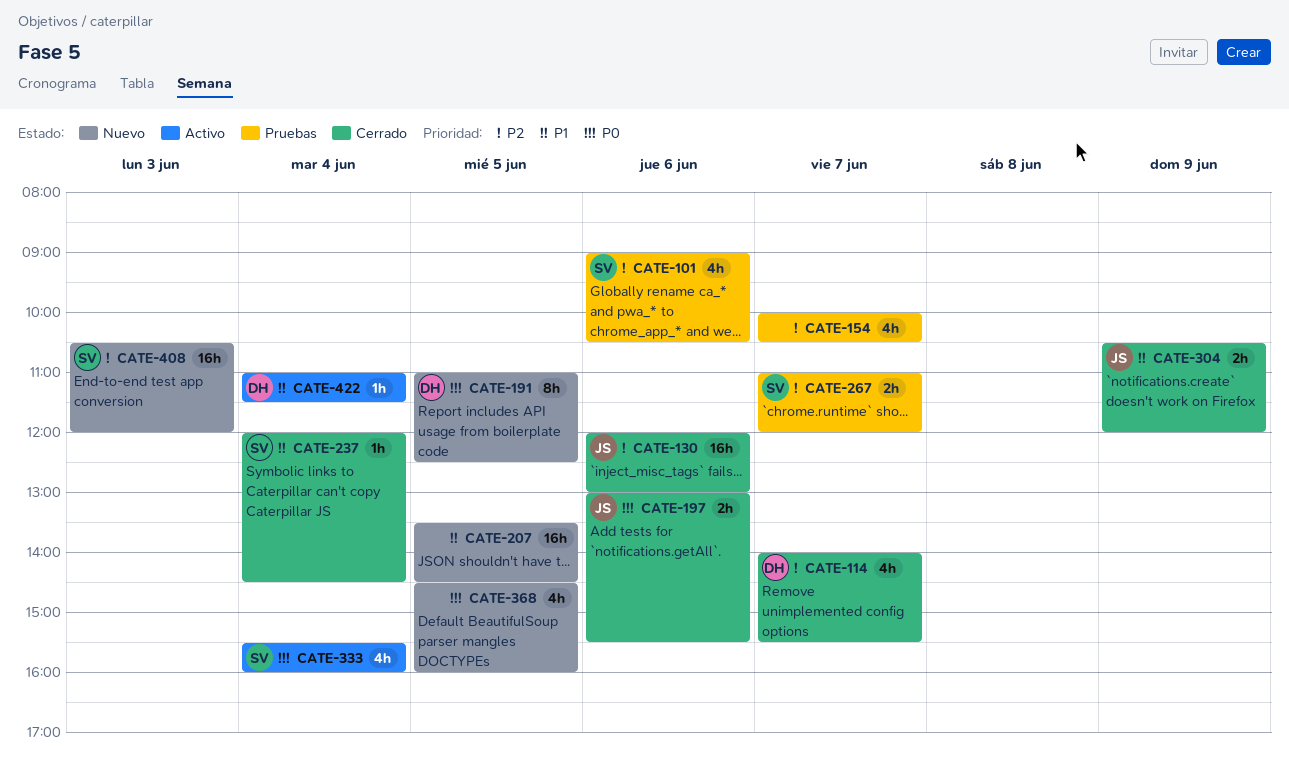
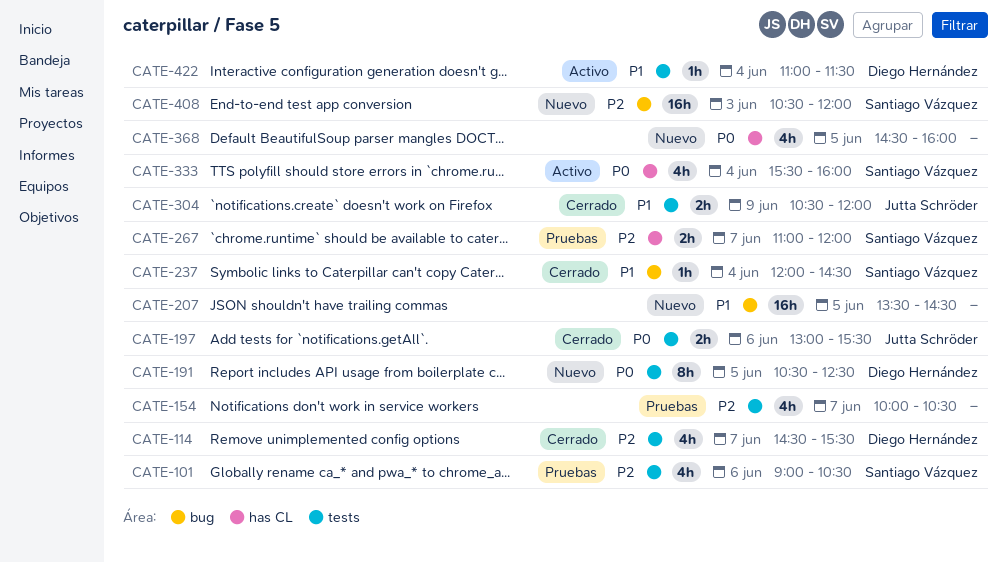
CATE-114, begins: 14:00 -> 14:30
CATE-130: present -> none
CATE-191, begins: 11:00 -> 10:30

